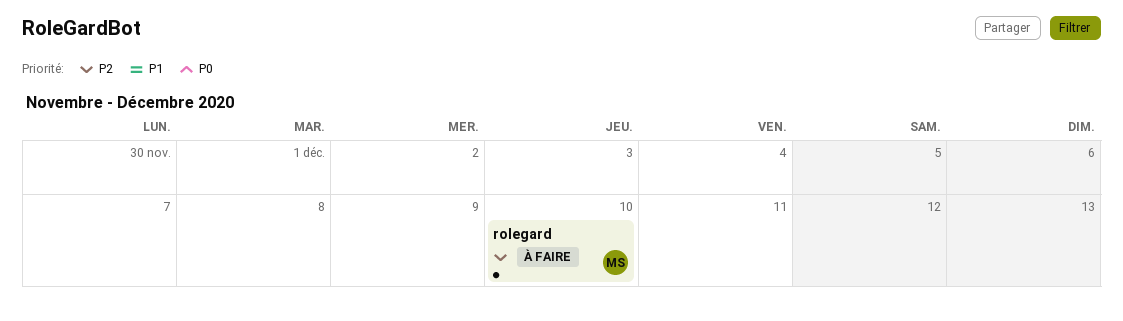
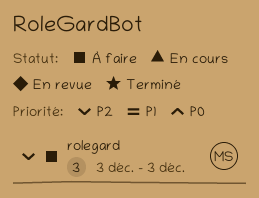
rolegard, estimate: 1 -> 3
rolegard, due: Dec 10 -> Dec 3

